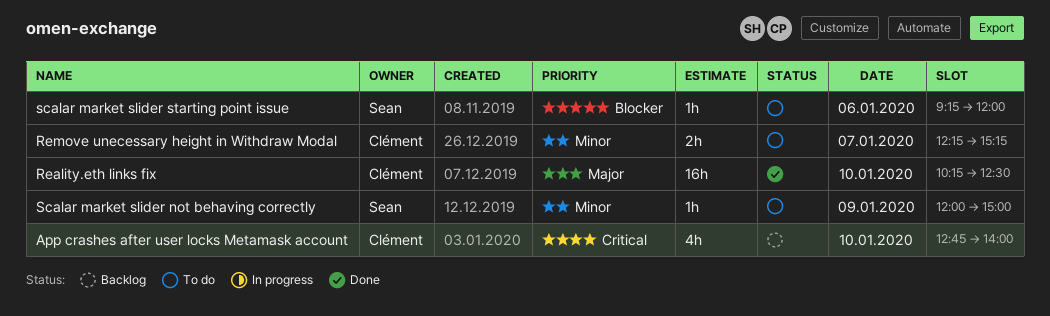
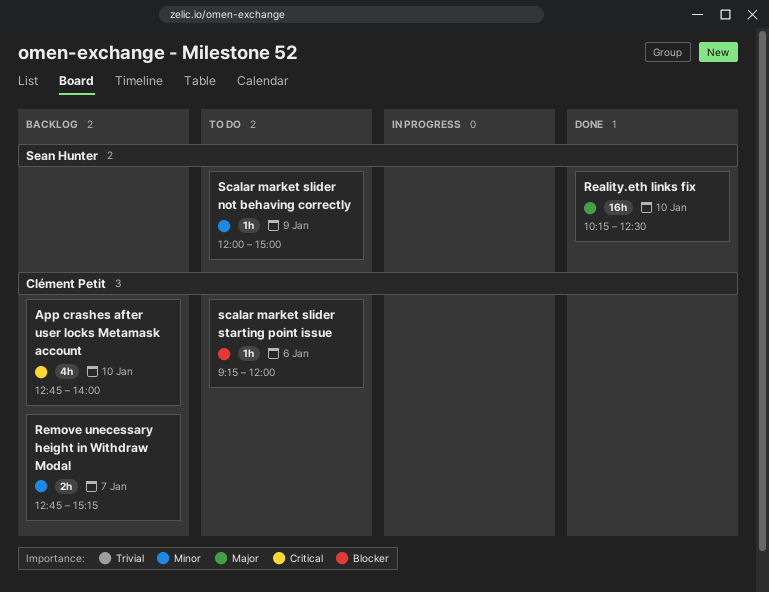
Reality.eth links fix, owner: Clément Petit -> Sean Hunter
Remove unecessary height in Withdraw Modal, status: To do -> Backlog
Remove unecessary height in Withdraw Modal, begins: 12:15 -> 12:45
scalar market slider starting point issue, owner: Sean Hunter -> Clément Petit

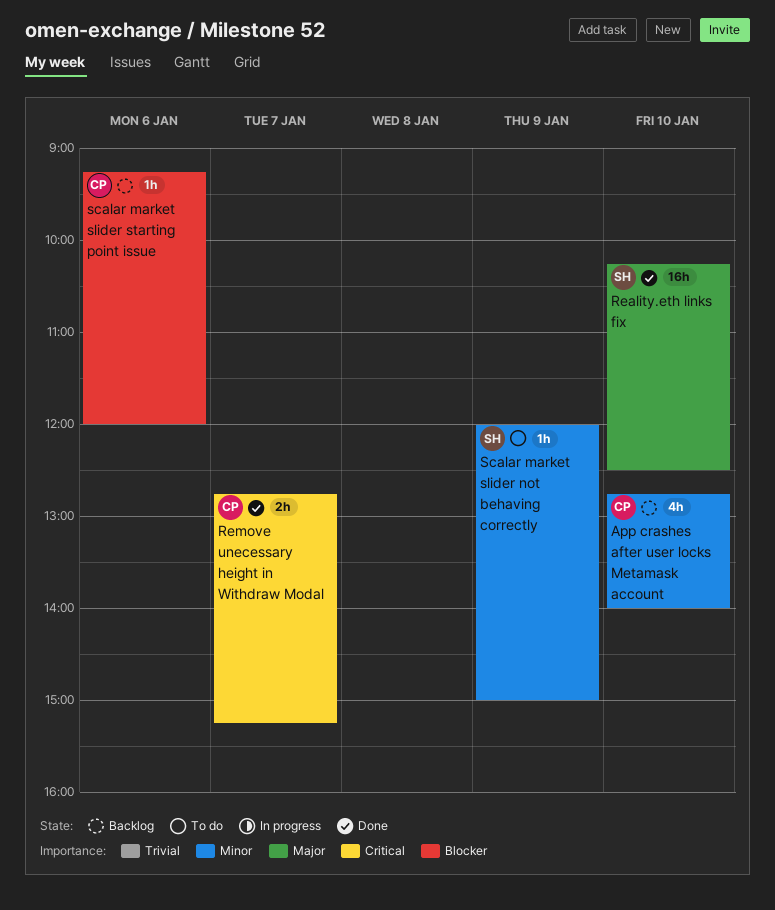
App crashes after user locks Metamask account, priority: Critical -> Minor
Remove unecessary height in Withdraw Modal, status: Backlog -> Done
Remove unecessary height in Withdraw Modal, priority: Minor -> Critical
scalar market slider starting point issue, status: To do -> Backlog

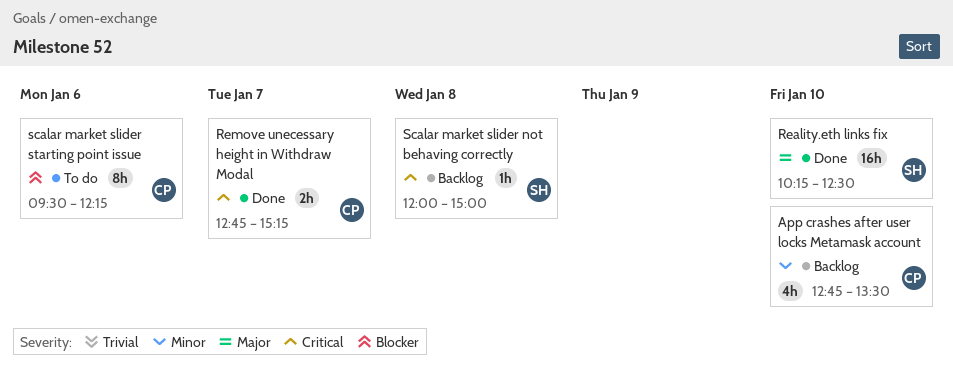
App crashes after user locks Metamask account, ends: 14:00 -> 13:30
Scalar market slider not behaving correctly, status: To do -> Backlog
Scalar market slider not behaving correctly, priority: Minor -> Critical
Scalar market slider not behaving correctly, day: Jan 9 -> Jan 8
scalar market slider starting point issue, status: Backlog -> To do
scalar market slider starting point issue, estimate: 1h -> 8h
scalar market slider starting point issue, begins: 09:15 -> 09:30
scalar market slider starting point issue, ends: 12:00 -> 12:15

